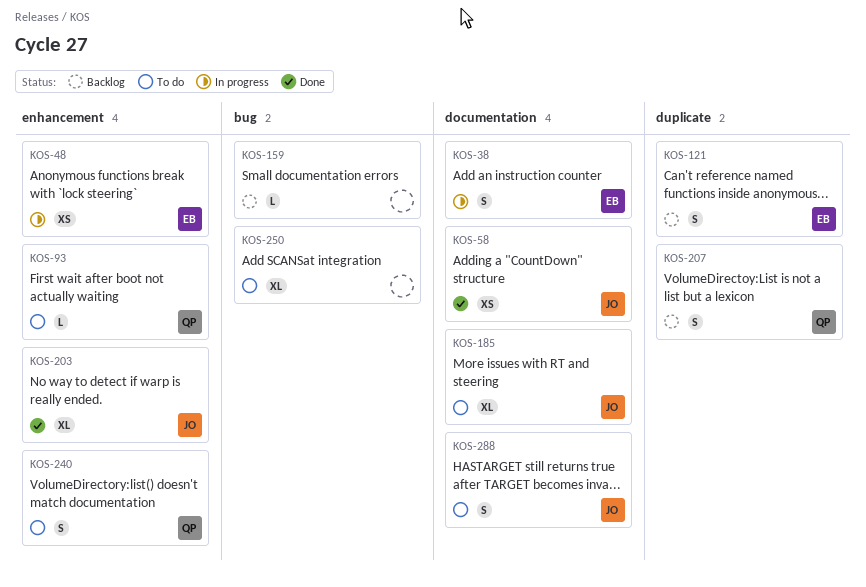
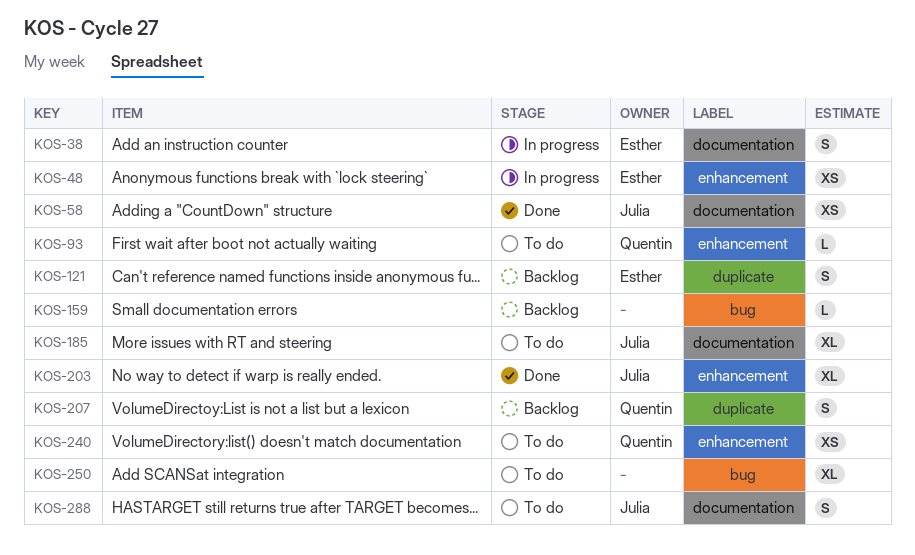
KOS-240, estimate: S -> XS

